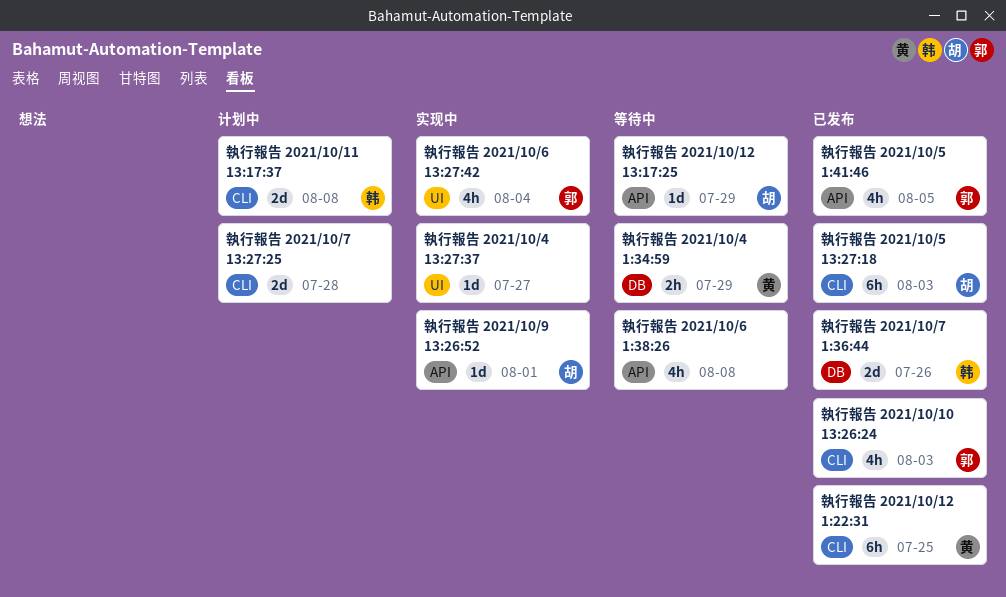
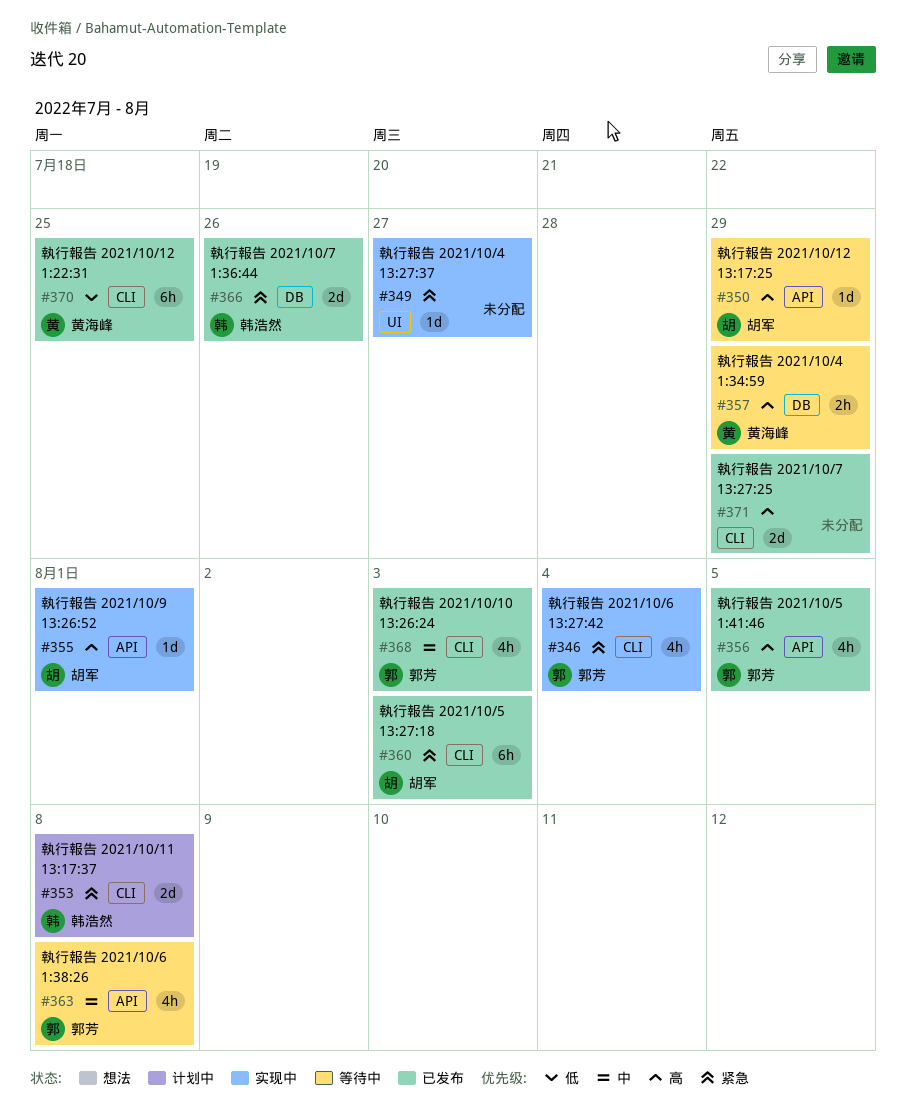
執行報告 2021/10/6 13:27:42, label: UI -> CLI
執行報告 2021/10/6 1:38:26, owner: none -> 郭芳
執行報告 2021/10/7 13:27:25, status: 计划中 -> 已发布
執行報告 2021/10/7 13:27:25, due: Jul 28 -> Jul 29

